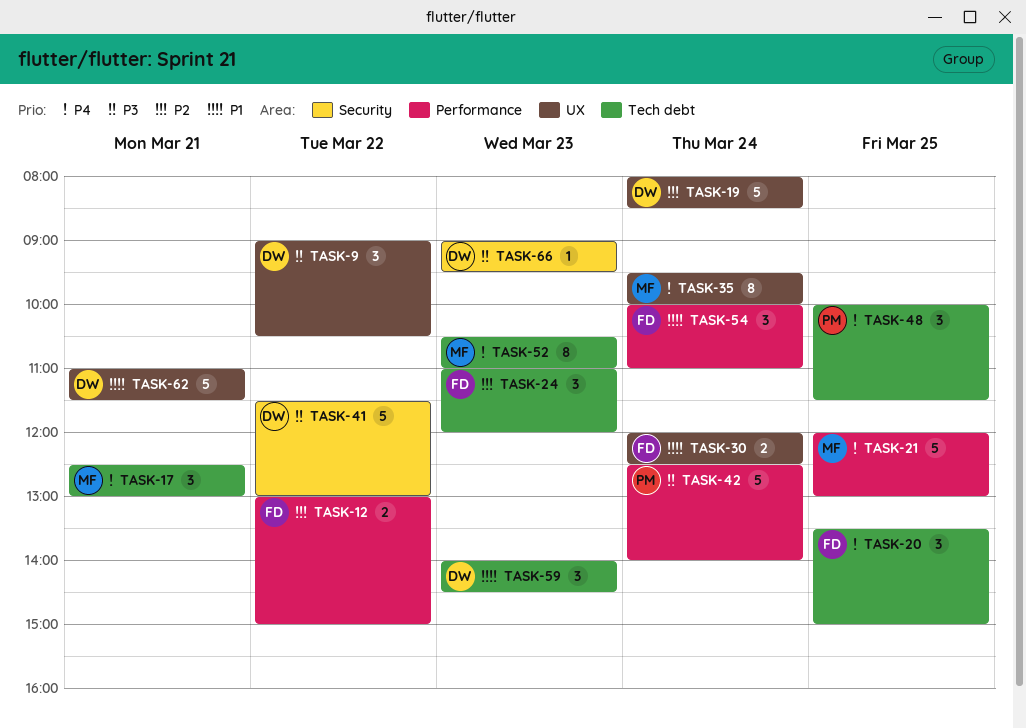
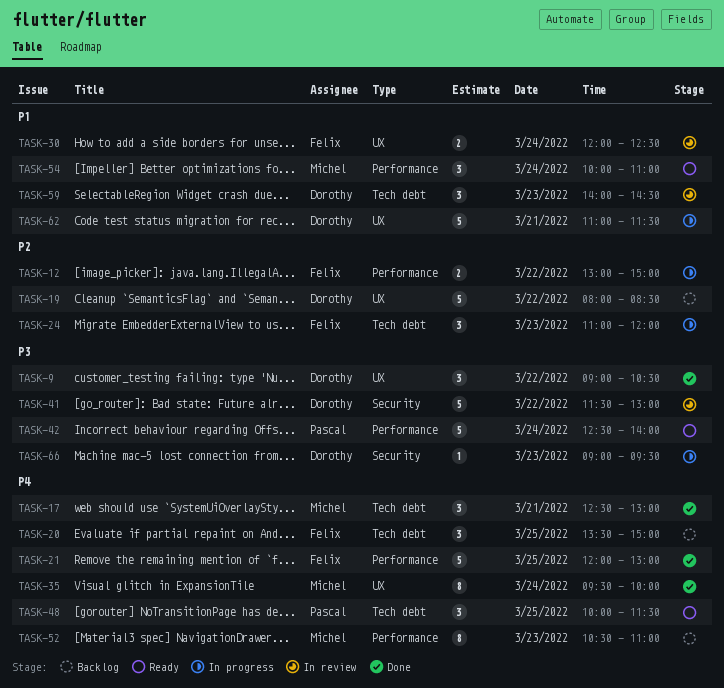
TASK-19, day: Mar 24 -> Mar 22
TASK-21, owner: Michel -> Felix
TASK-52, label: Tech debt -> Performance
TASK-54, owner: Felix -> Michel

